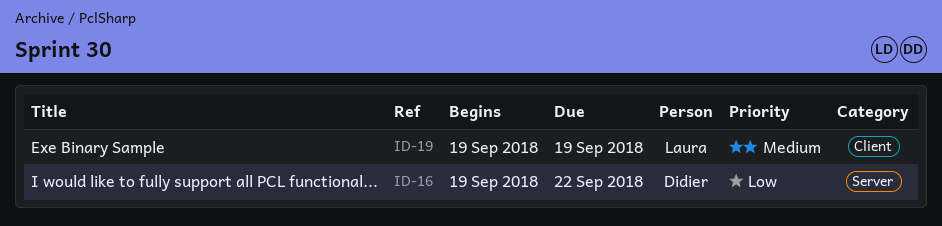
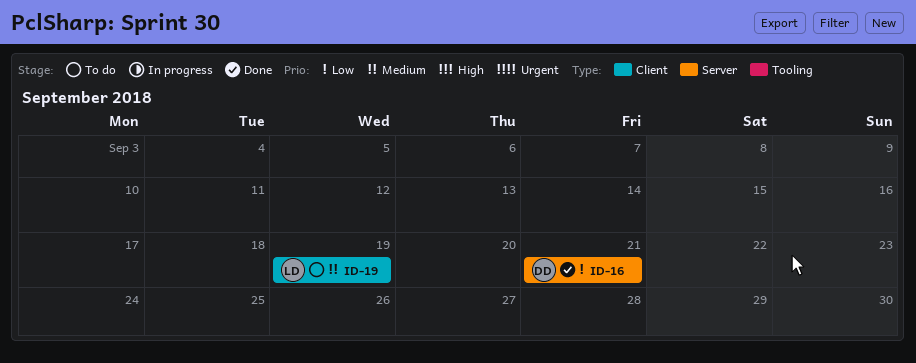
ID-16, start: Sep 19 -> Sep 21
ID-16, due: Sep 22 -> Sep 21

